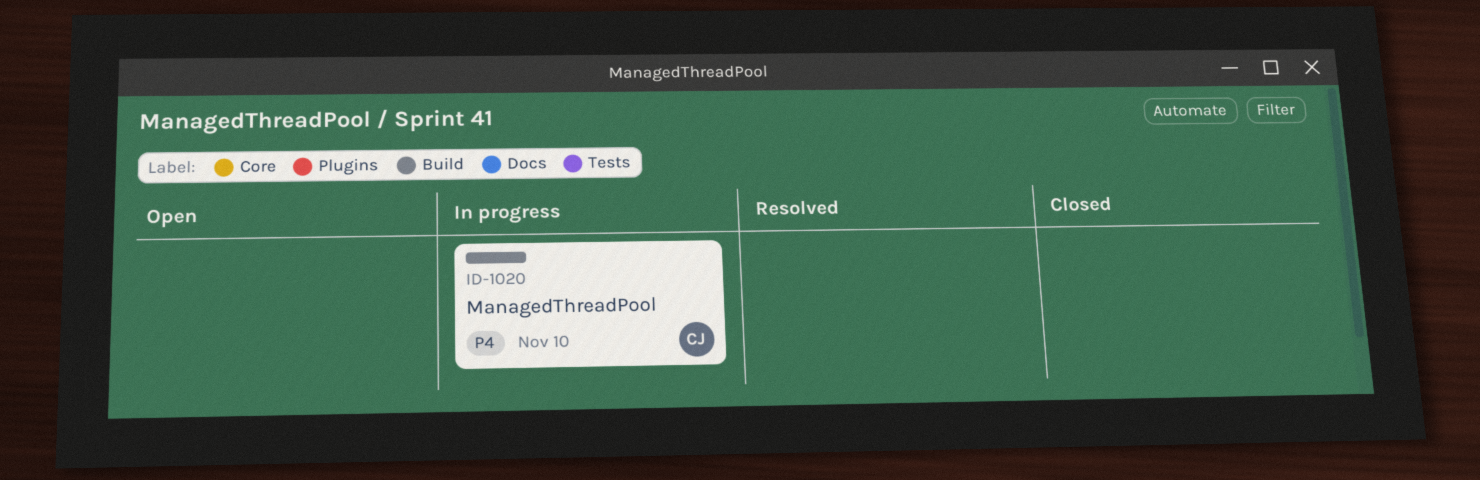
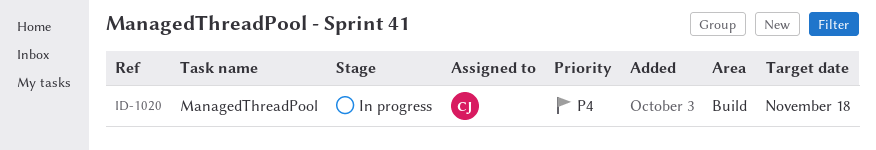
ID-1020, due: Nov 10 -> Nov 18

